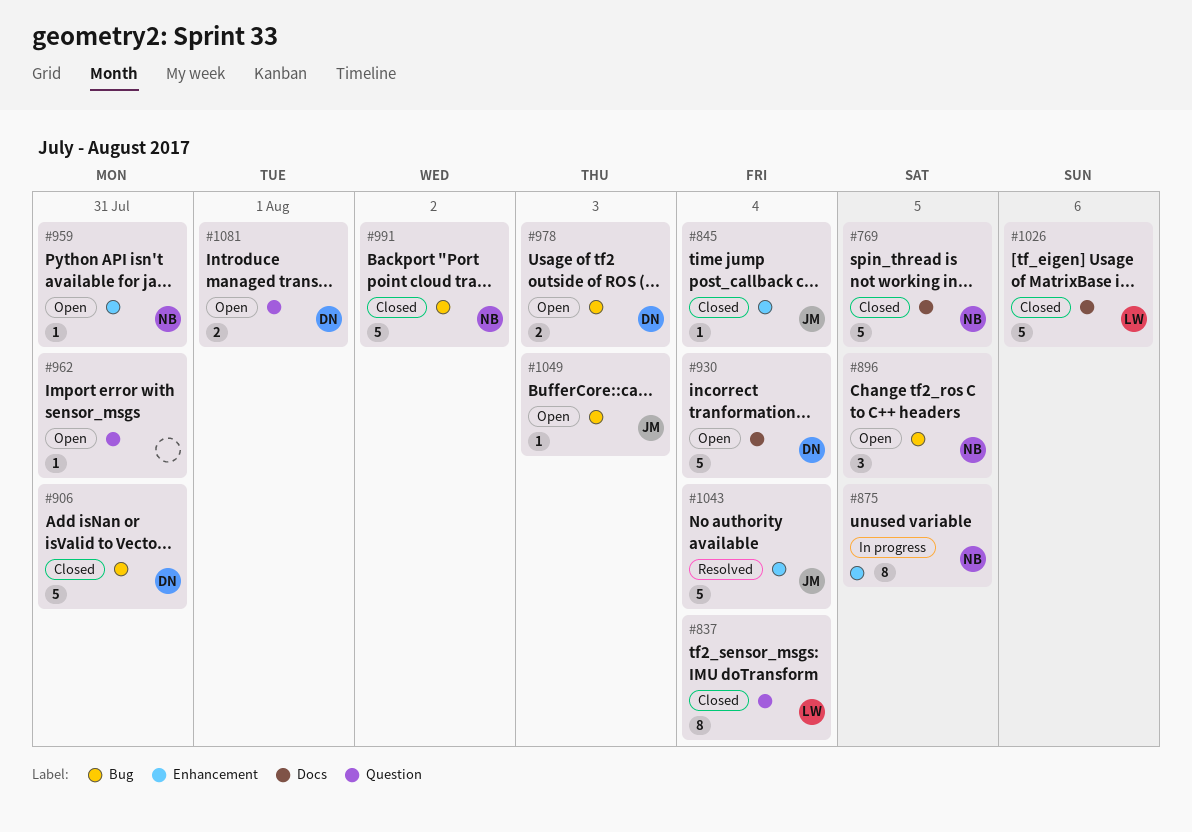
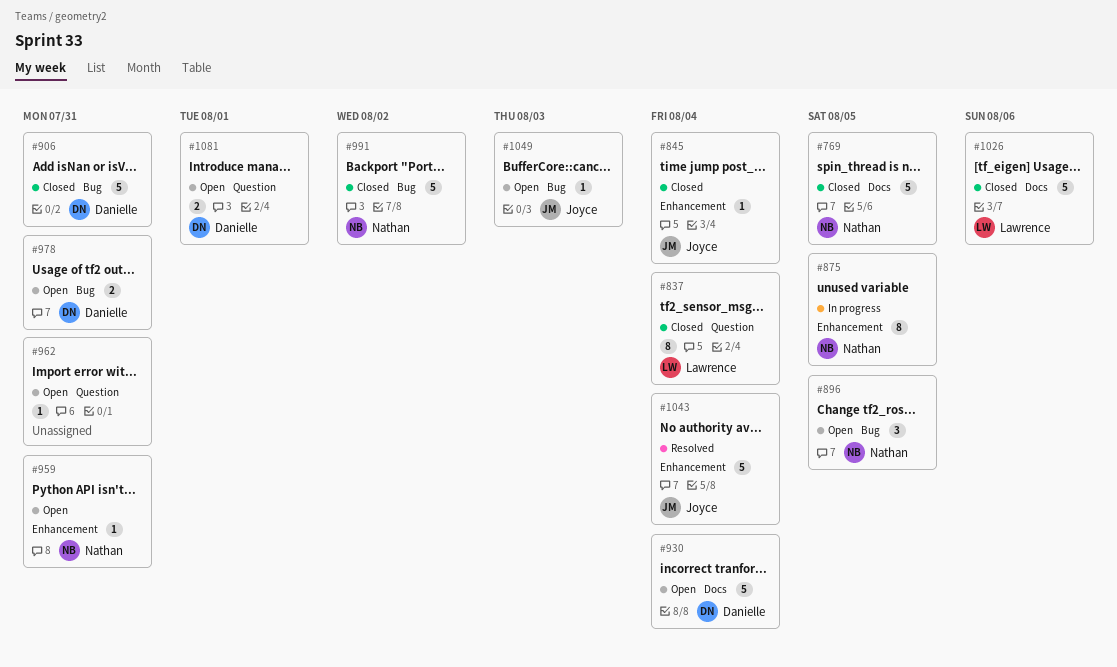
#978, due: Aug 3 -> Jul 31

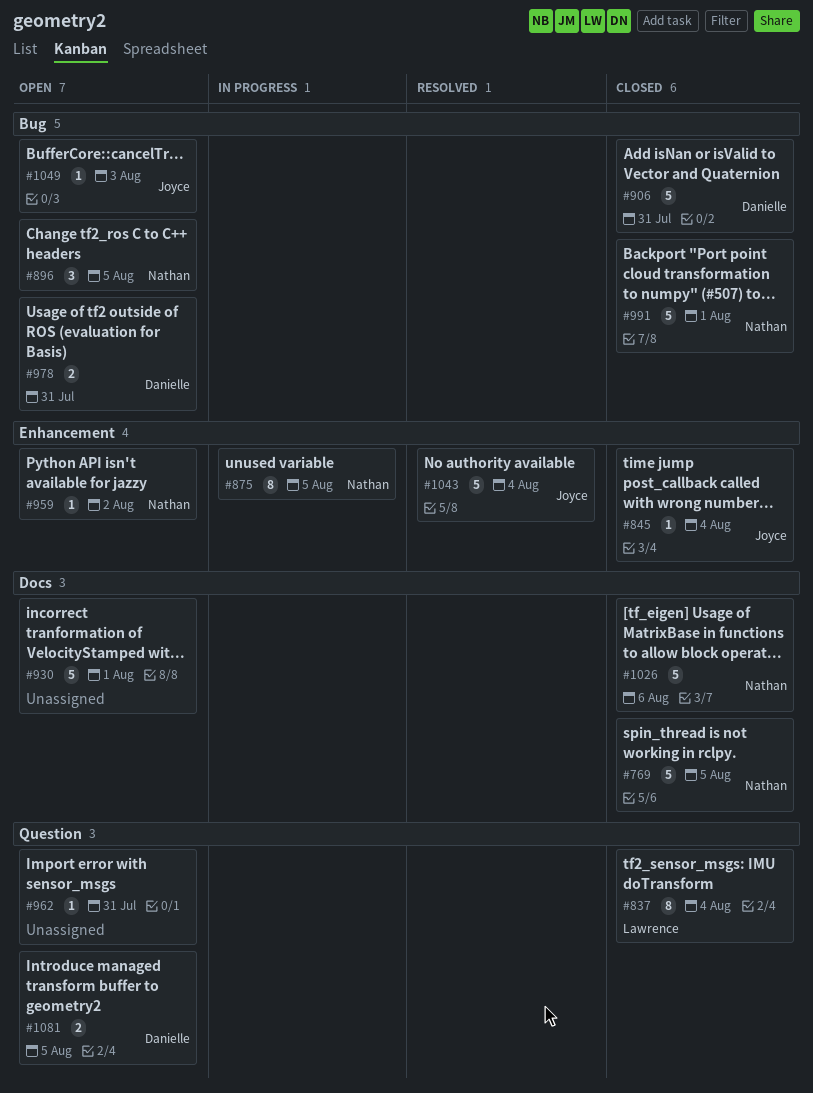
#930, owner: Danielle -> none
#930, due: Aug 4 -> Aug 1
#959, due: Jul 31 -> Aug 2
#991, due: Aug 2 -> Aug 1
#1026, owner: Lawrence -> Nathan
#1081, due: Aug 1 -> Aug 5

